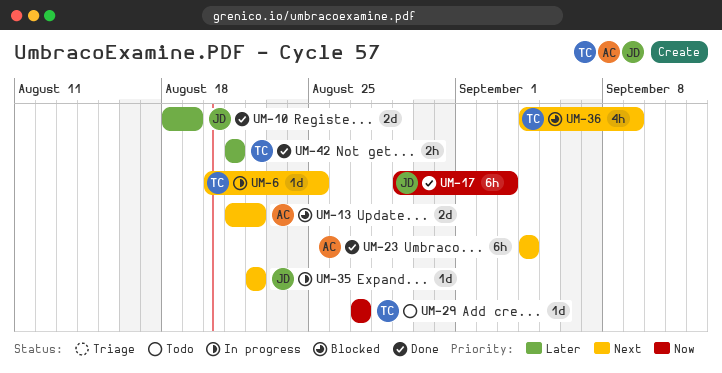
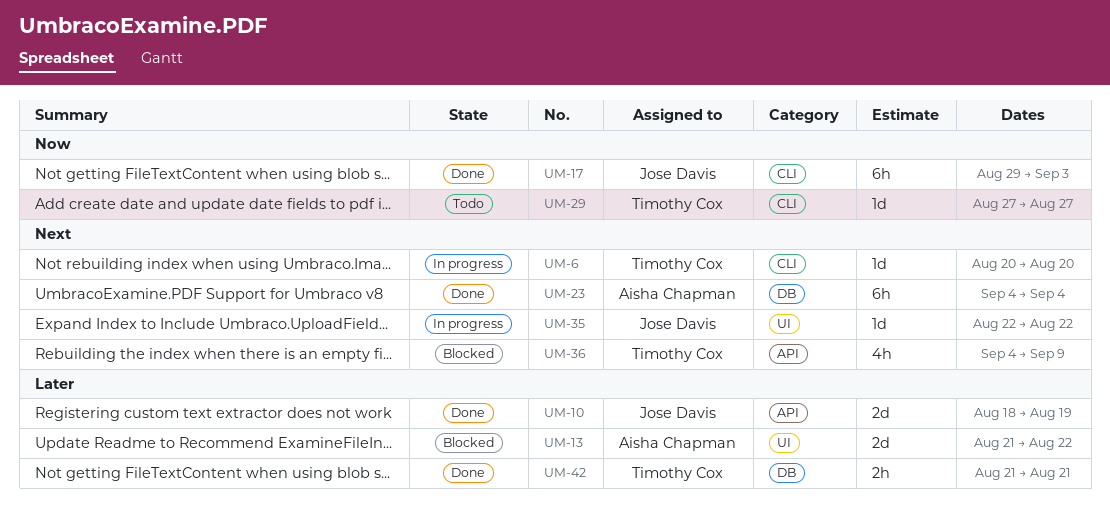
UM-6, due: Aug 25 -> Aug 20
UM-13, priority: Next -> Later

